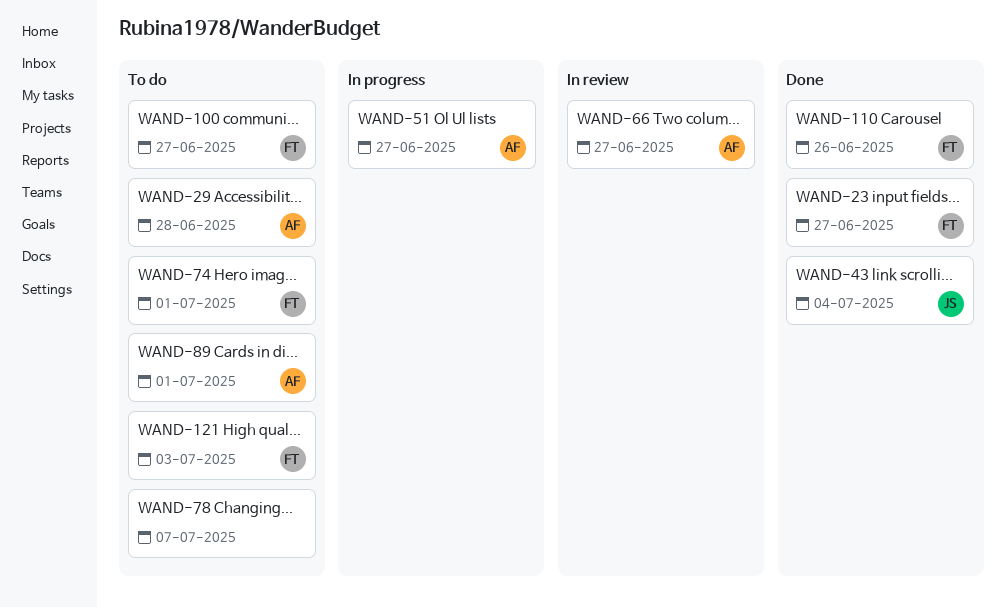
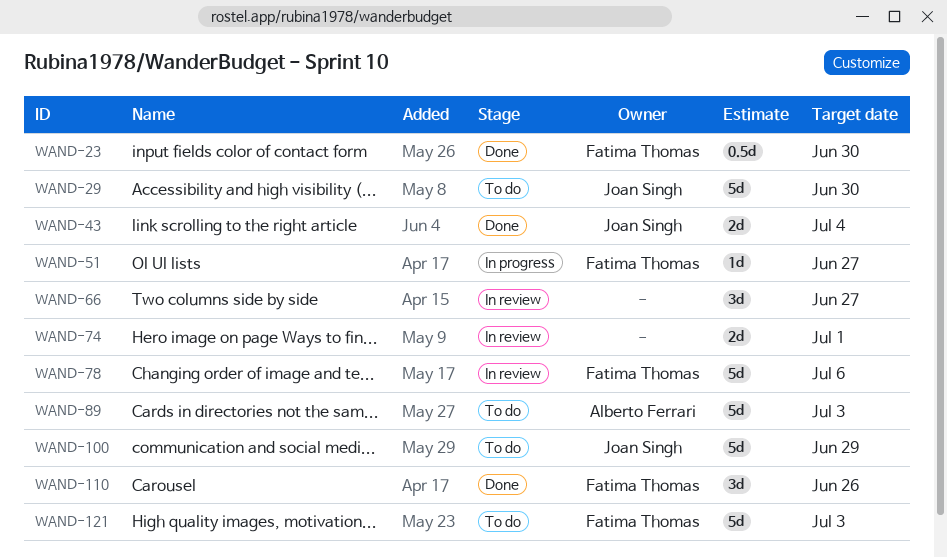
WAND-23, due: Jun 27 -> Jun 30
WAND-29, owner: Alberto Ferrari -> Joan Singh
WAND-29, due: Jun 28 -> Jun 30
WAND-51, owner: Alberto Ferrari -> Fatima Thomas
WAND-66, owner: Alberto Ferrari -> none
WAND-74, status: To do -> In review
WAND-74, owner: Fatima Thomas -> none
WAND-78, status: To do -> In review
WAND-78, owner: none -> Fatima Thomas
WAND-78, due: Jul 7 -> Jul 6
WAND-89, due: Jul 1 -> Jul 3
WAND-100, owner: Fatima Thomas -> Joan Singh
WAND-100, due: Jun 27 -> Jun 29

